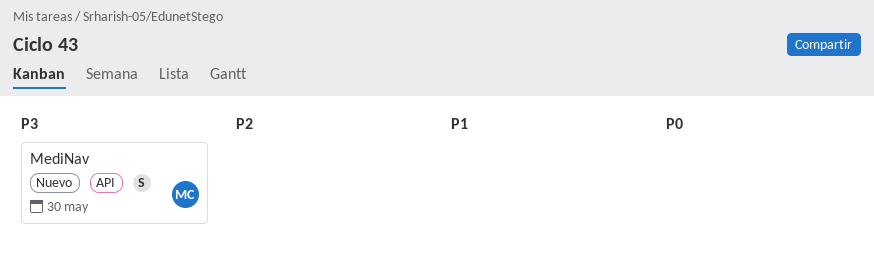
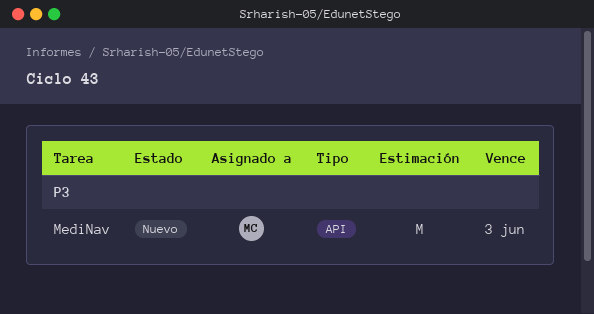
MediNav, estimate: S -> M
MediNav, due: May 30 -> Jun 3

